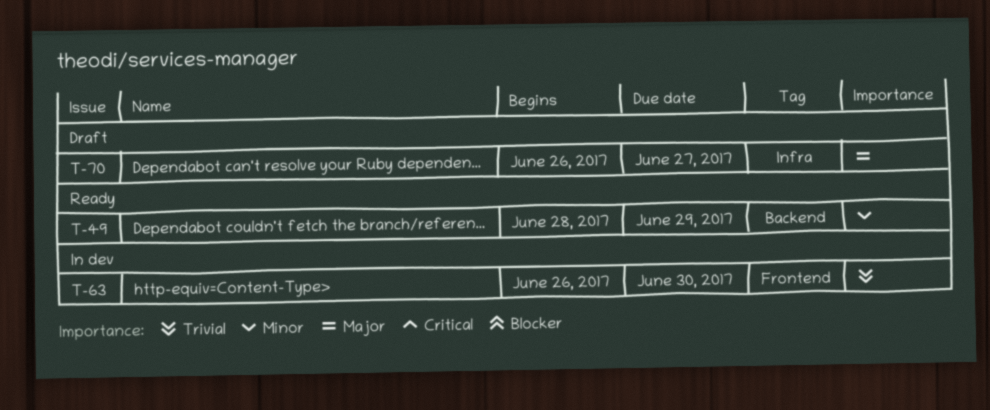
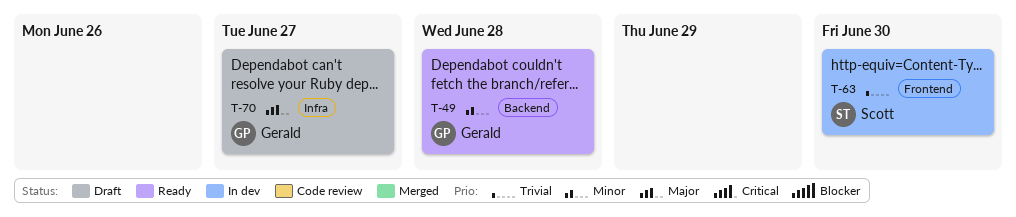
T-49, due: Jun 29 -> Jun 28

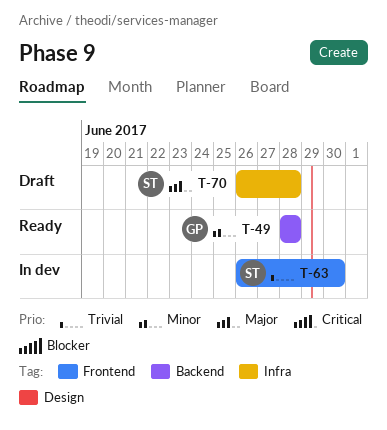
T-70, owner: Gerald -> Scott
T-70, due: Jun 27 -> Jun 28

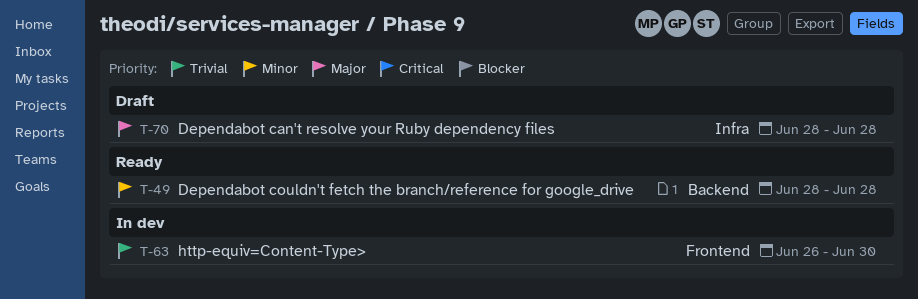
T-70, start: Jun 26 -> Jun 28

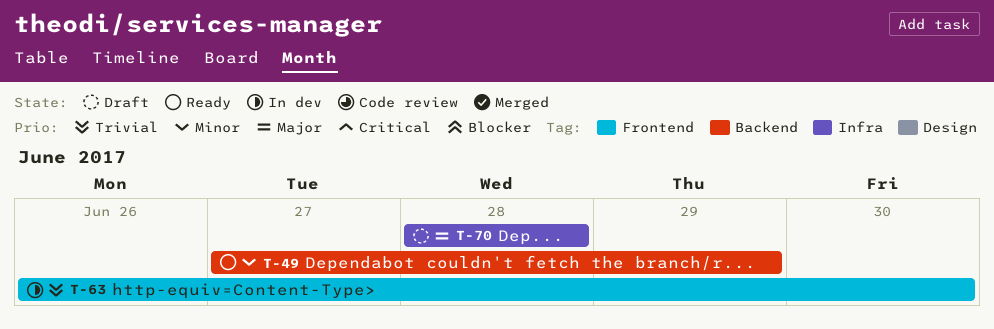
T-49, start: Jun 28 -> Jun 27
T-49, due: Jun 28 -> Jun 29

